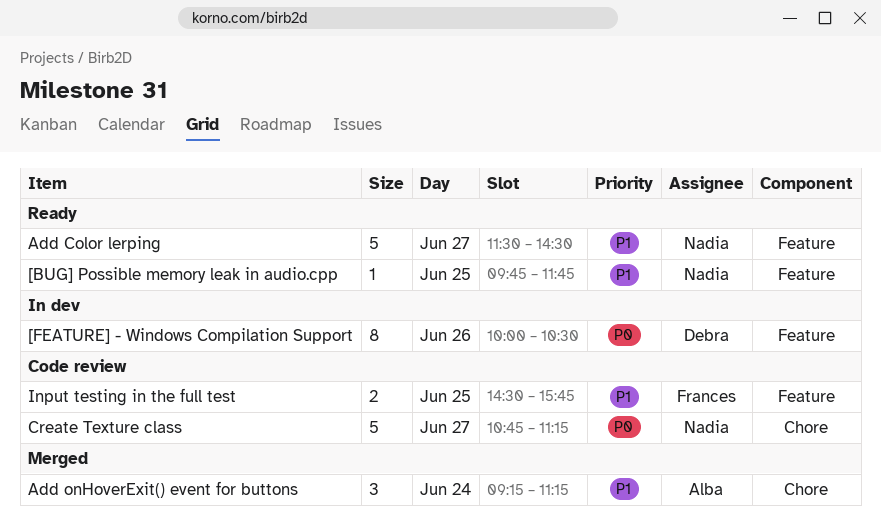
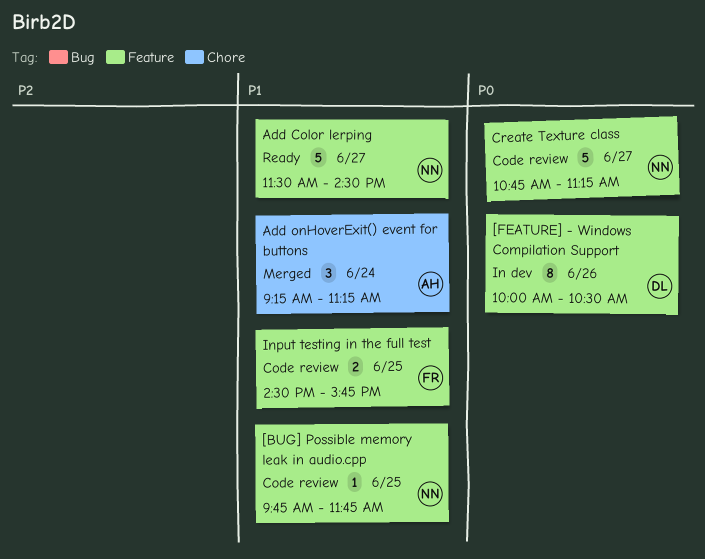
[BUG] Possible memory leak in audio.cpp, status: Ready -> Code review
Create Texture class, label: Chore -> Feature

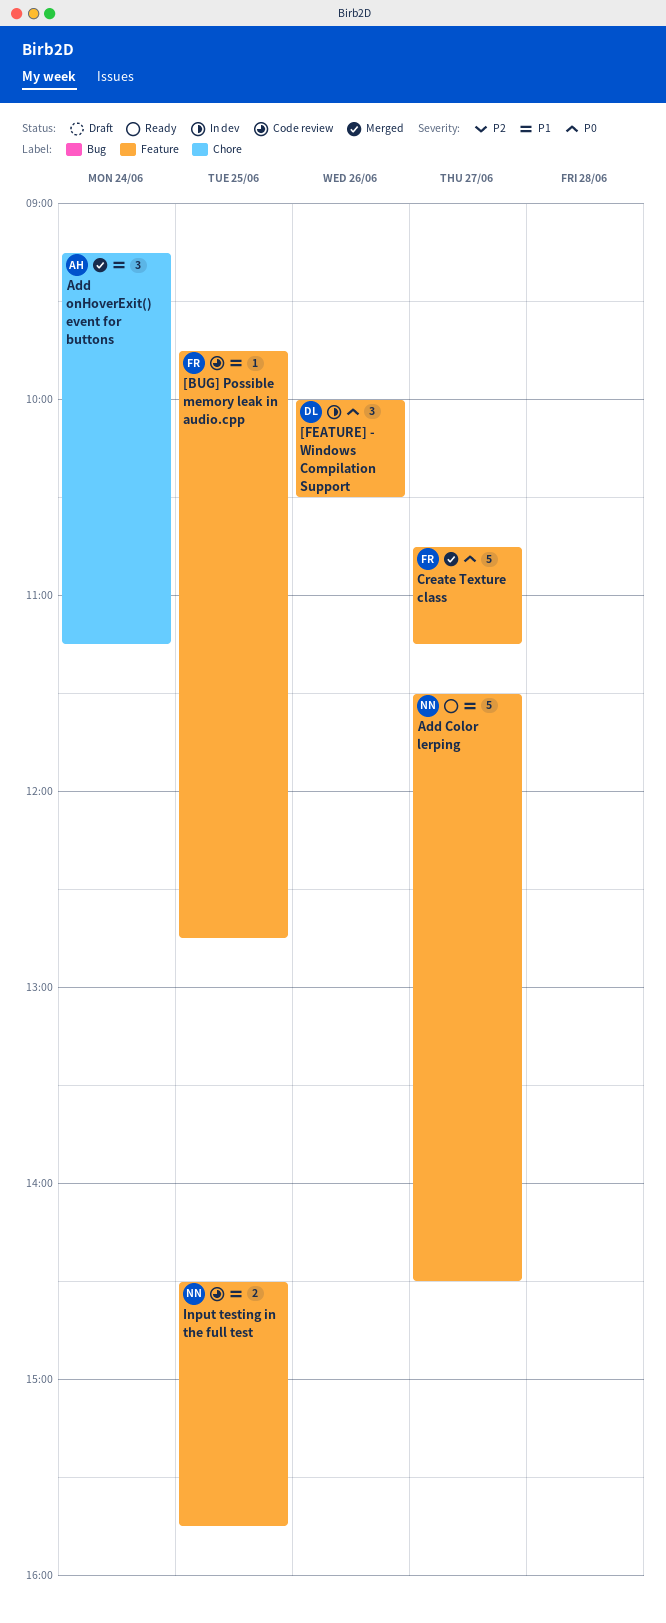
[BUG] Possible memory leak in audio.cpp, owner: NN -> FR
[BUG] Possible memory leak in audio.cpp, ends: 11:45 -> 12:45
[FEATURE] - Windows Compilation Support, estimate: 8 -> 3
Create Texture class, status: Code review -> Merged
Create Texture class, owner: NN -> FR
Input testing in the full test, owner: FR -> NN

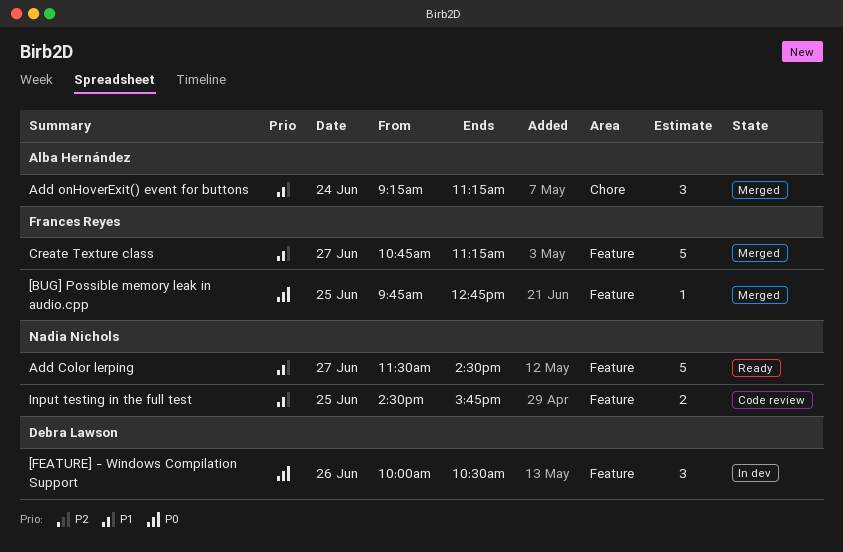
[BUG] Possible memory leak in audio.cpp, status: Code review -> Merged
[BUG] Possible memory leak in audio.cpp, priority: P1 -> P0
Create Texture class, priority: P0 -> P1

